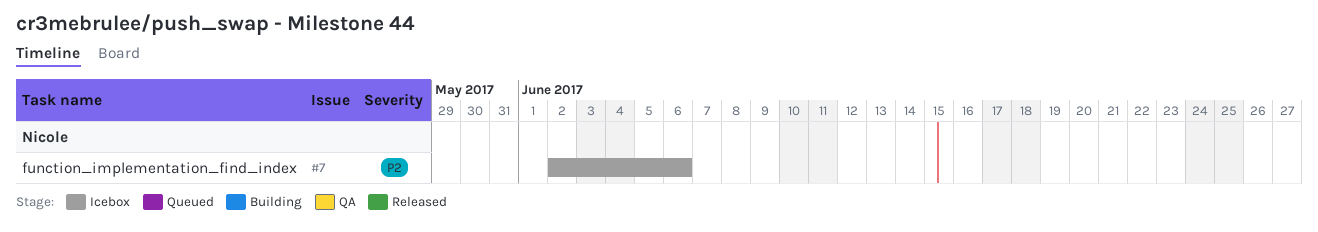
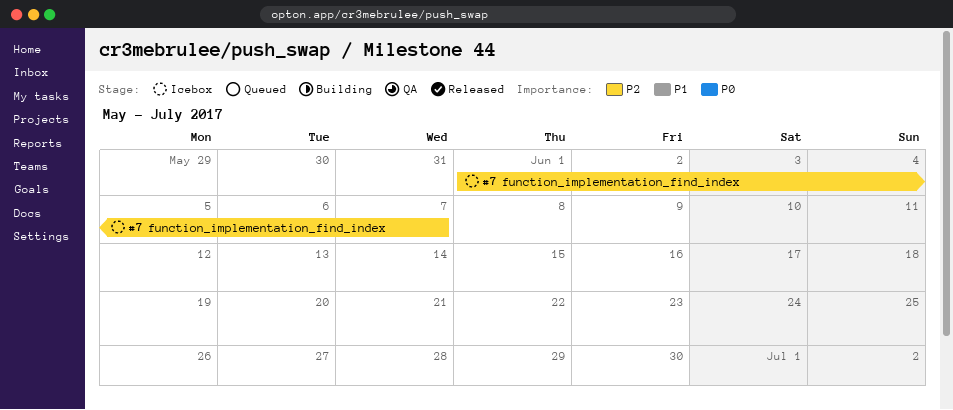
#7, start: Jun 2 -> Jun 1
#7, due: Jun 6 -> Jun 7

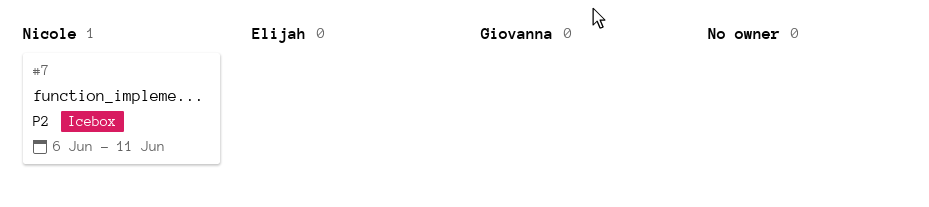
#7, start: Jun 1 -> Jun 6
#7, due: Jun 7 -> Jun 11

